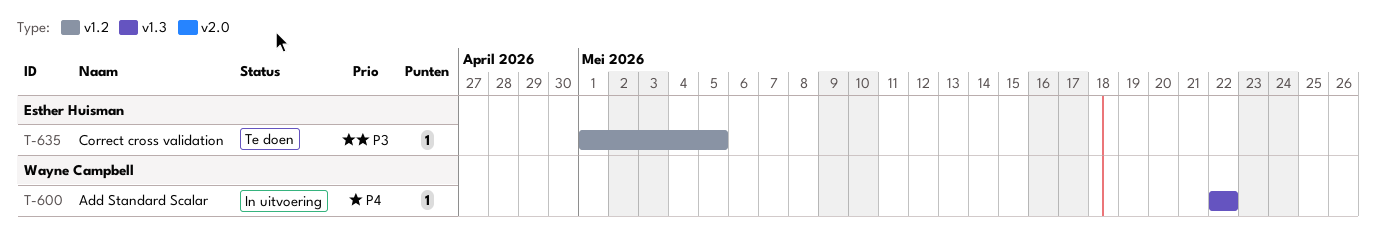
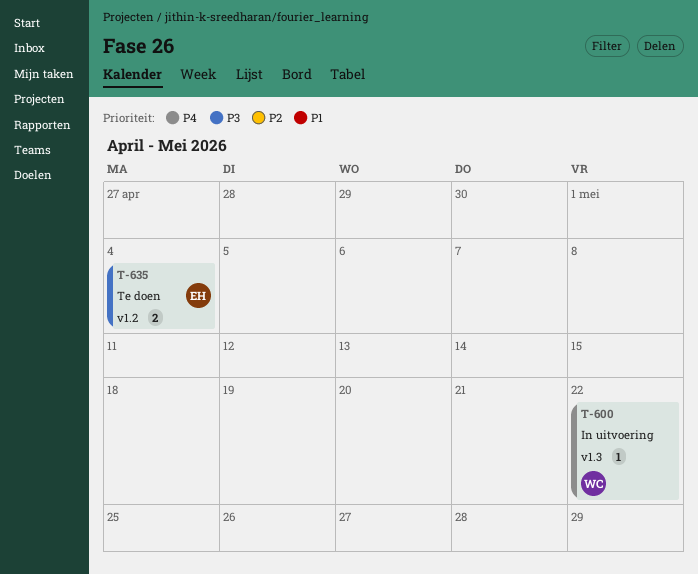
T-635, estimate: 1 -> 2
T-635, due: May 5 -> May 4

